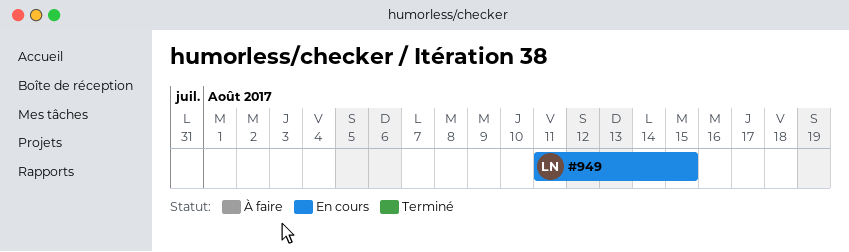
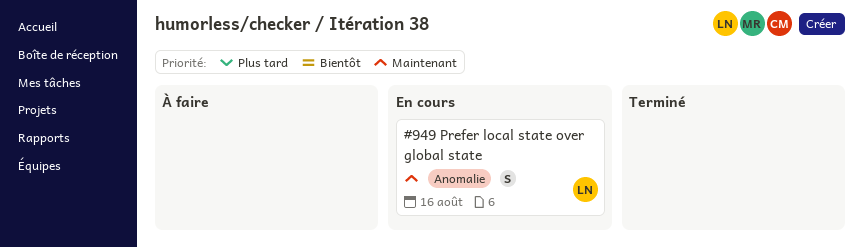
#949, due: Aug 15 -> Aug 16

